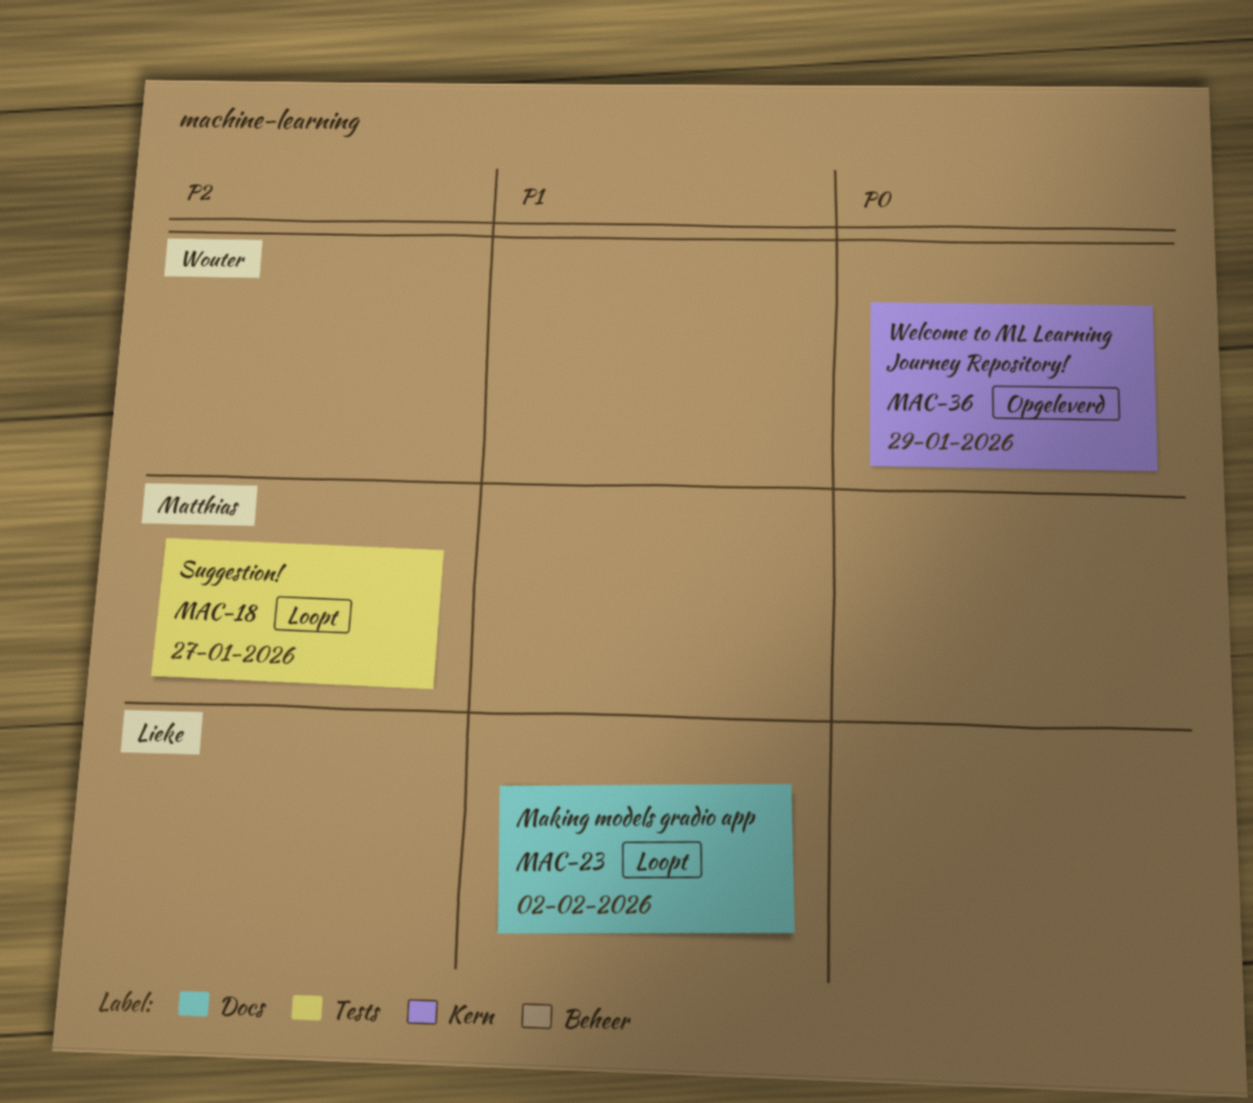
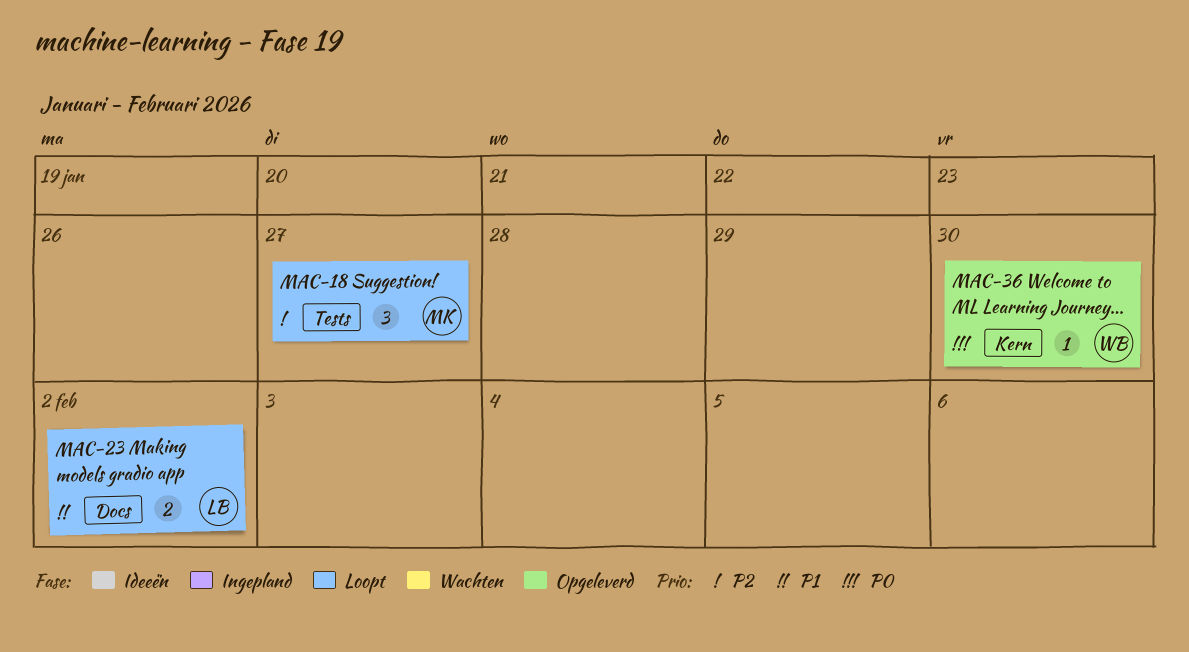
MAC-36, due: Jan 29 -> Jan 30

